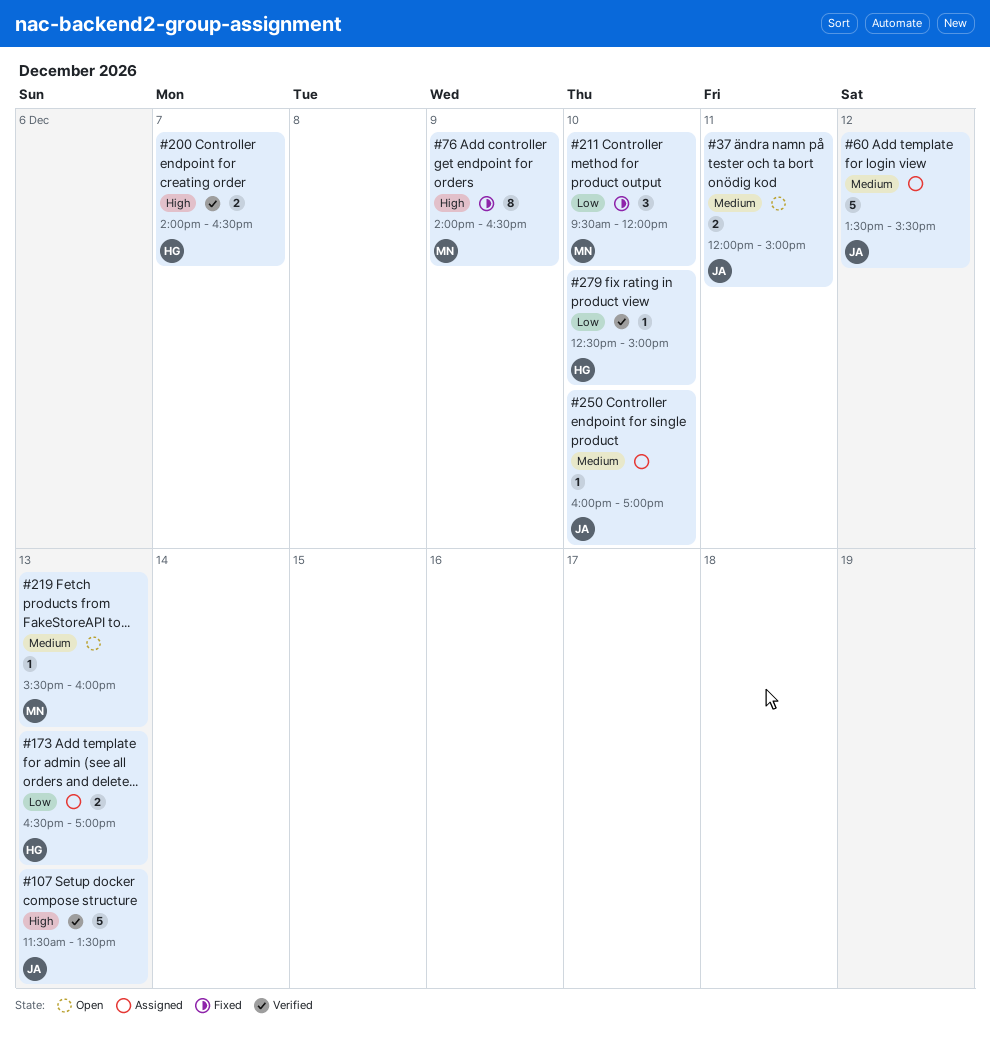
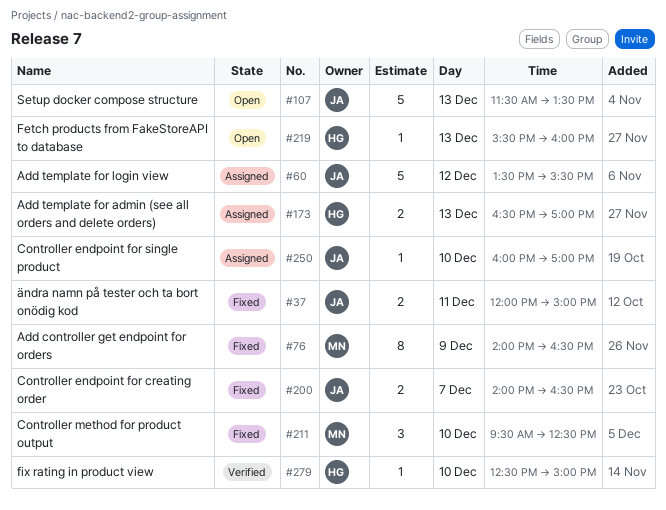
#37, status: Open -> Fixed
#107, status: Verified -> Open
#200, status: Verified -> Fixed
#200, owner: HG -> JA
#211, ends: 12:00 -> 12:30
#219, owner: MN -> HG

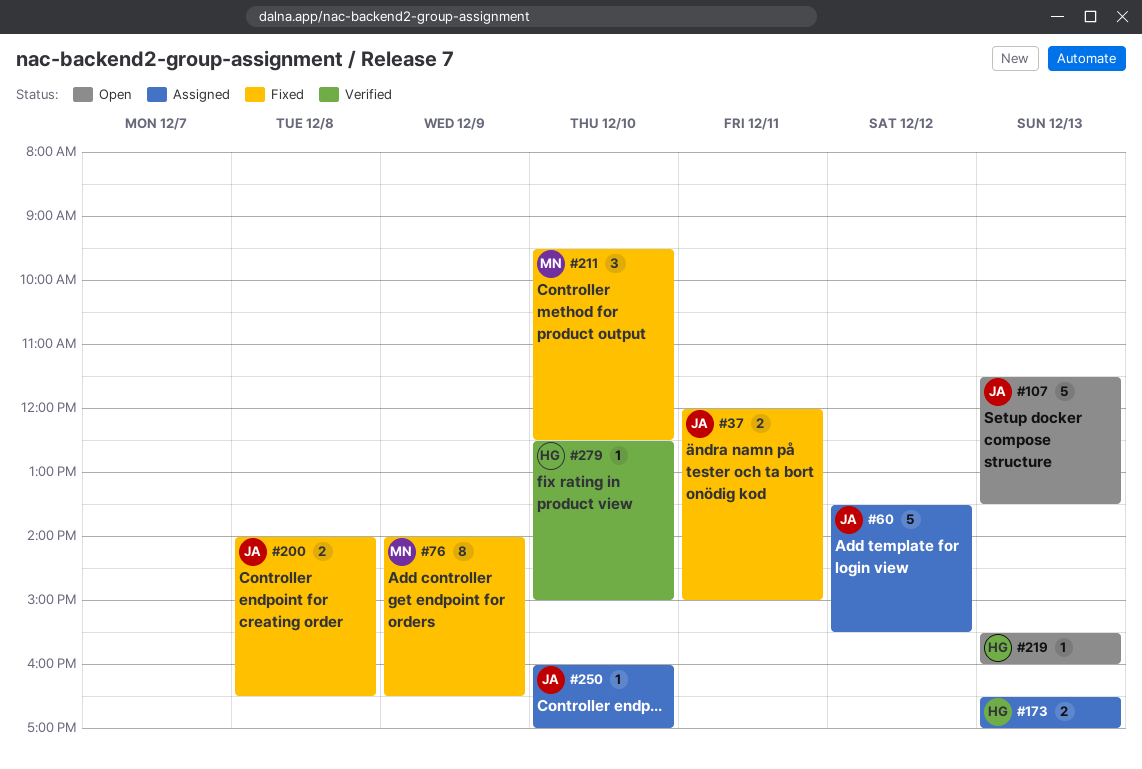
#200, day: Dec 7 -> Dec 8

